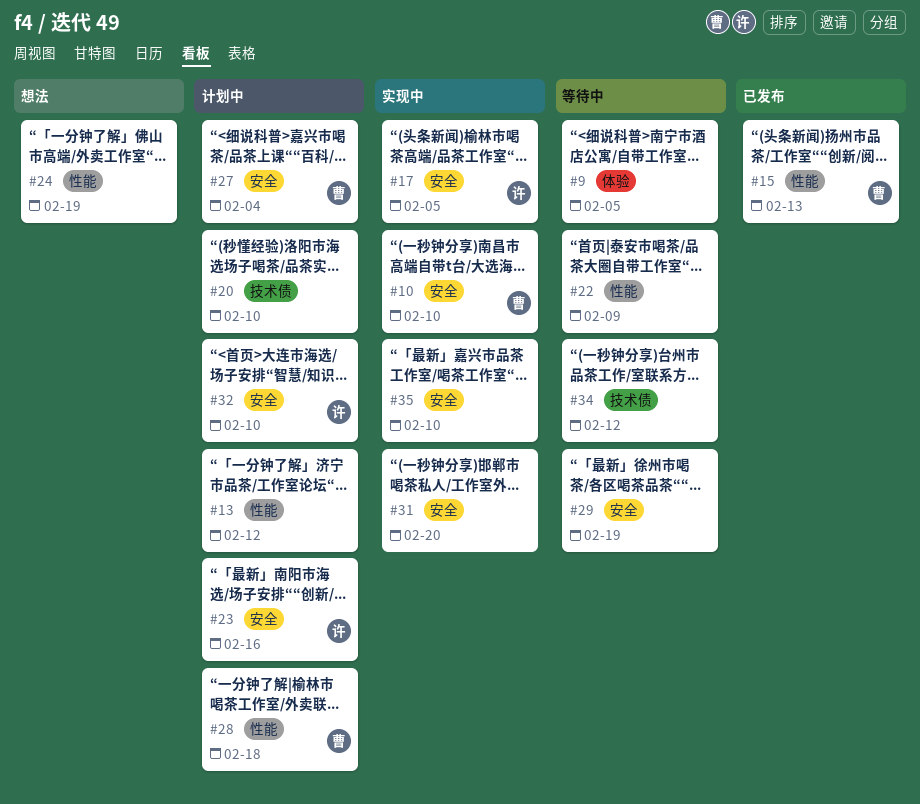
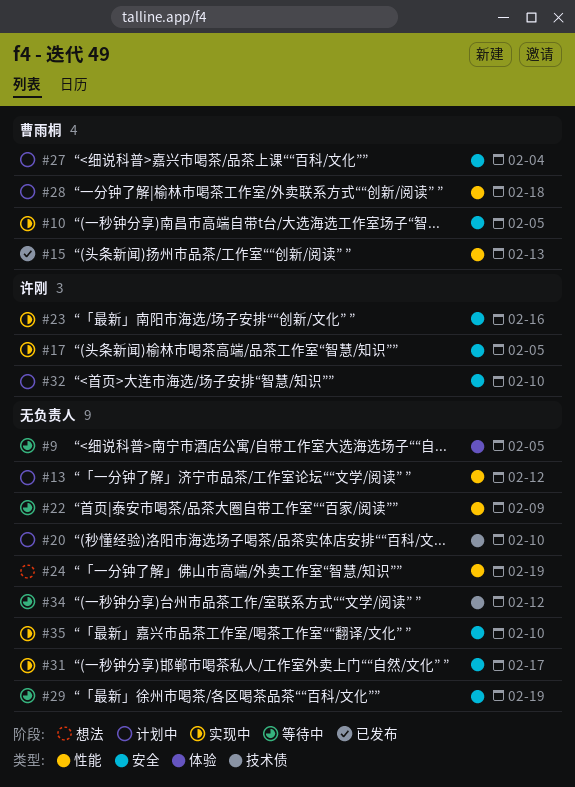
#10, due: Feb 10 -> Feb 5
#23, status: 计划中 -> 实现中
#31, due: Feb 20 -> Feb 17

